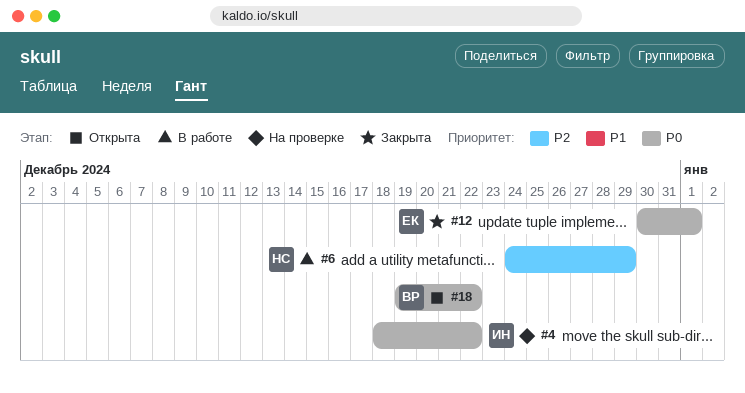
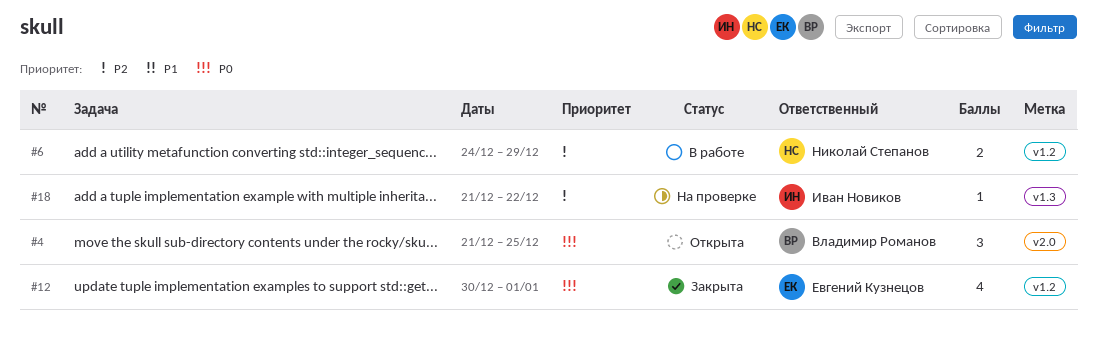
#4, status: На проверке -> Открыта
#4, owner: Иван Новиков -> Владимир Романов
#4, start: Dec 18 -> Dec 21
#4, due: Dec 22 -> Dec 25
#18, status: Открыта -> На проверке
#18, owner: Владимир Романов -> Иван Новиков
#18, priority: P0 -> P2
#18, start: Dec 19 -> Dec 21

